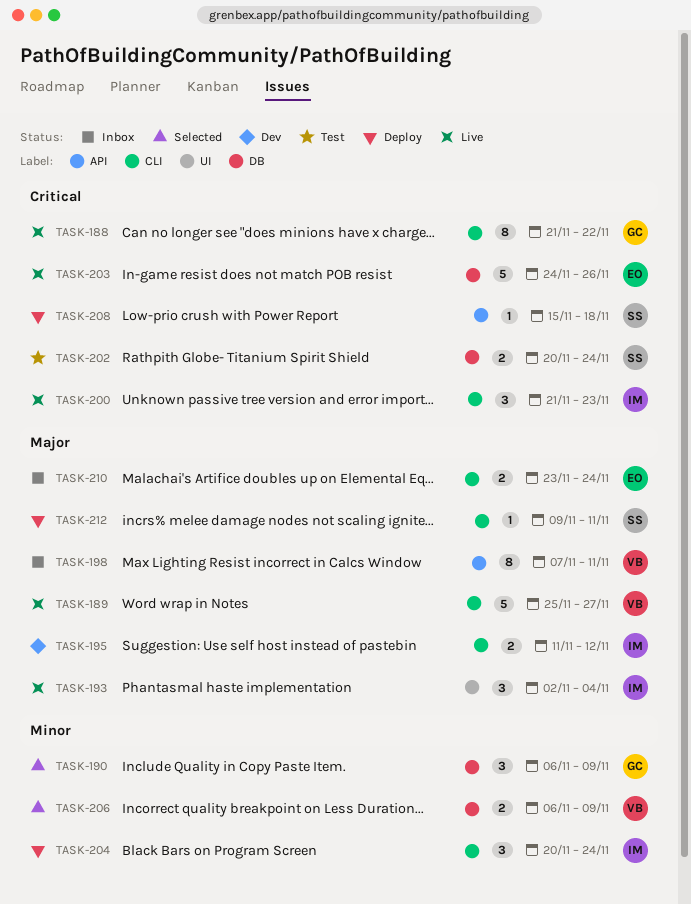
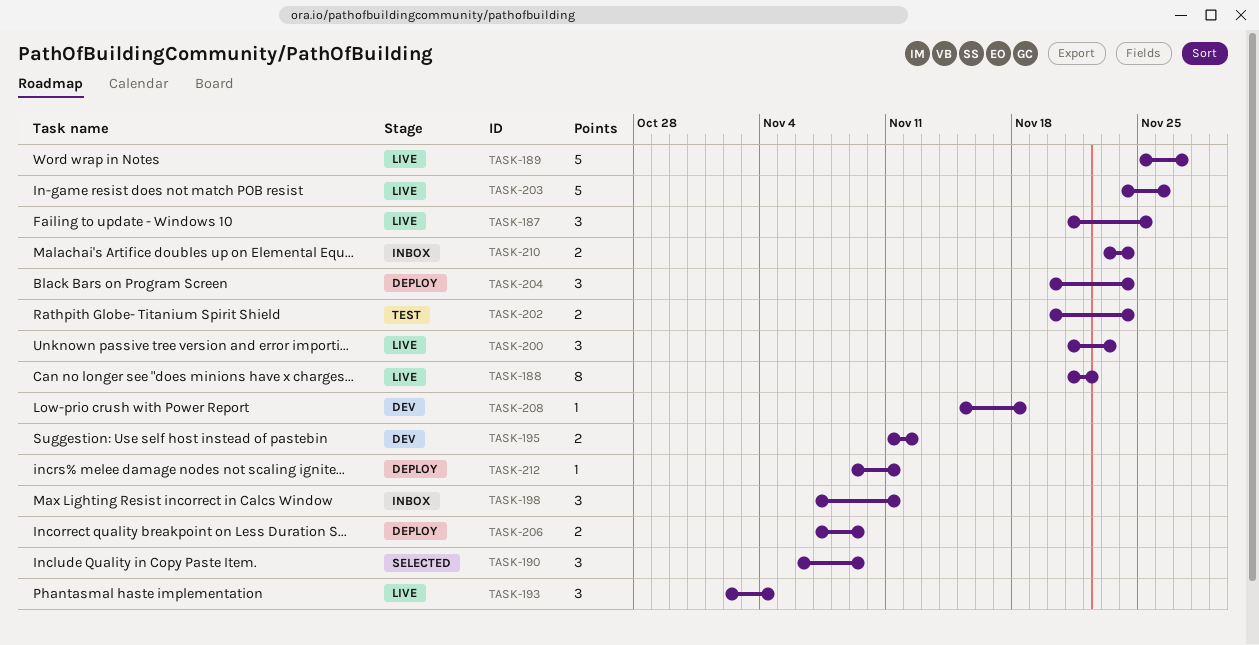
TASK-187: none -> present
TASK-198, estimate: 8 -> 3
TASK-206, status: Selected -> Deploy
TASK-206, start: Nov 6 -> Nov 7
TASK-208, status: Deploy -> Dev

